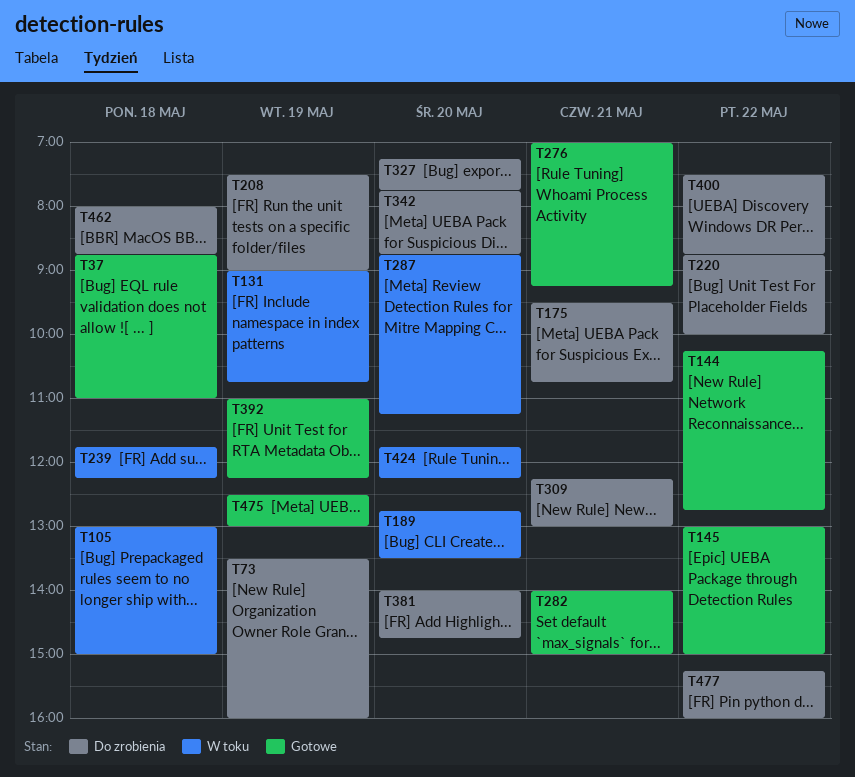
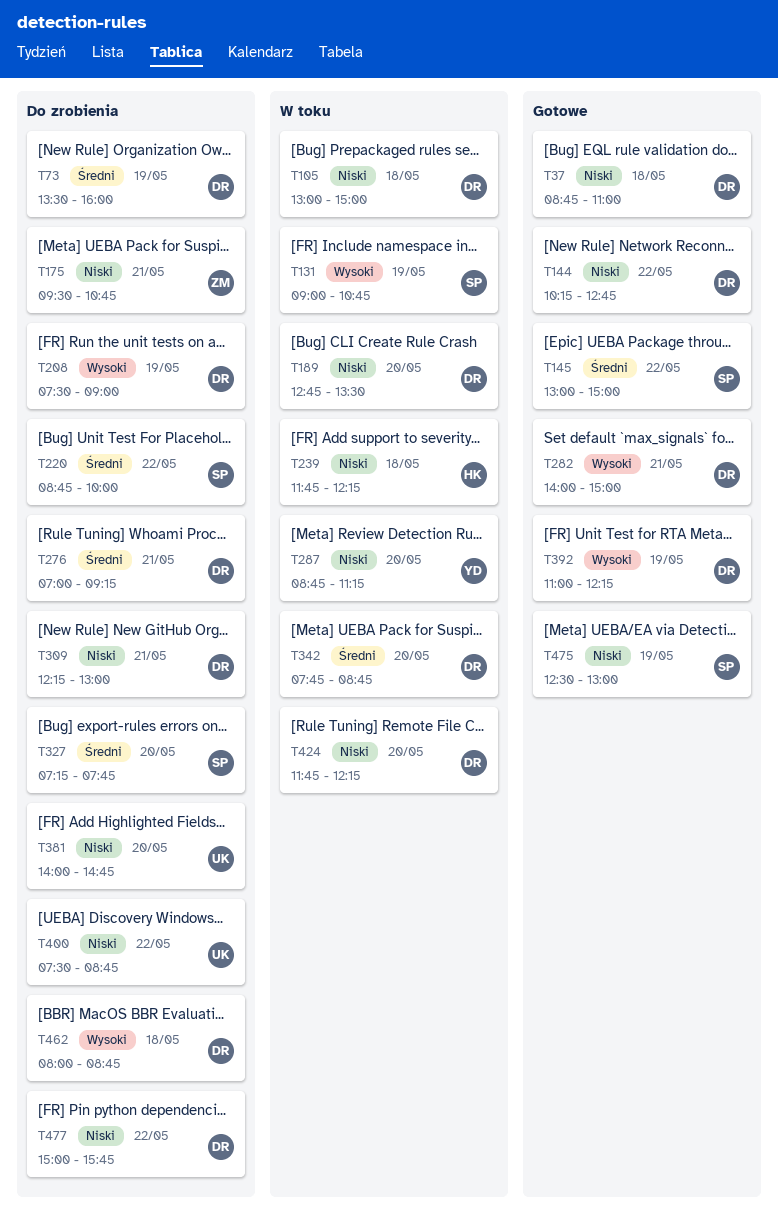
T276, status: Gotowe -> Do zrobienia
T342, status: Do zrobienia -> W toku
T477, begins: 15:15 -> 15:00
T477, ends: 16:00 -> 15:45

